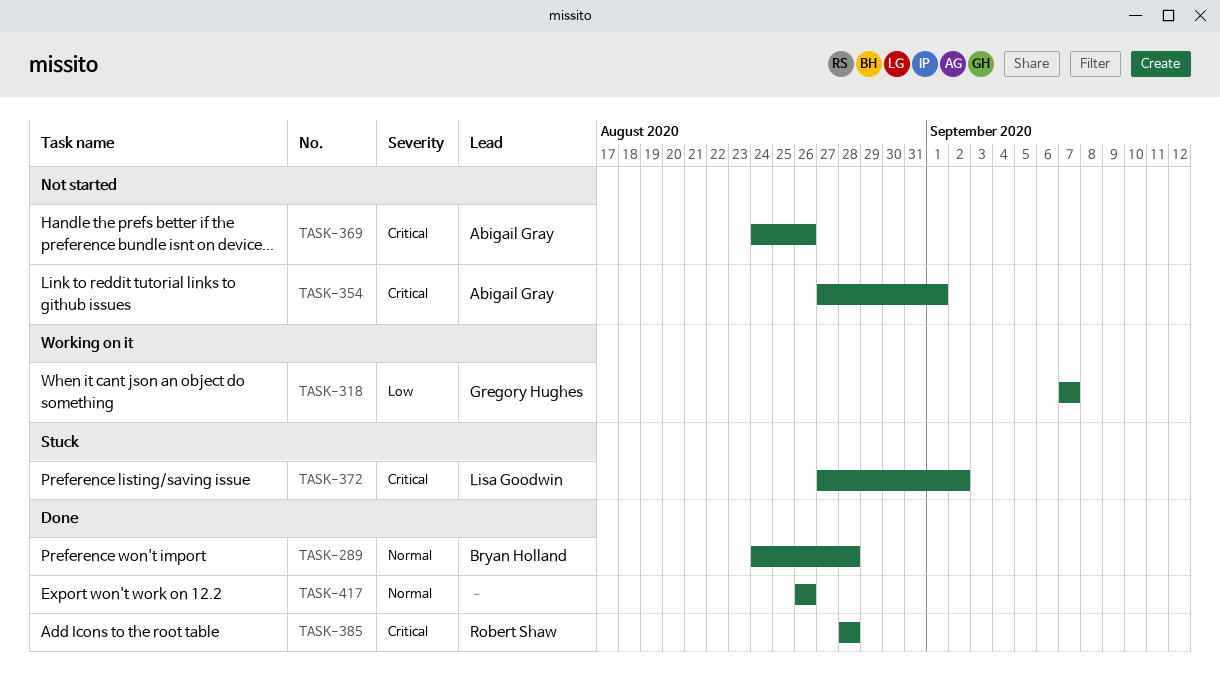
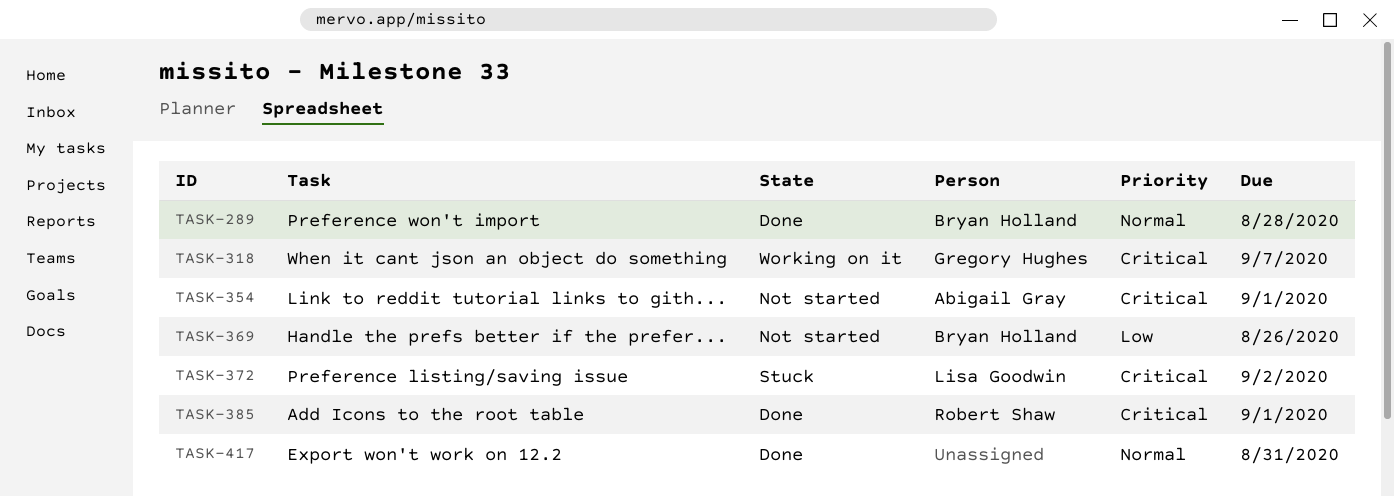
TASK-318, priority: Low -> Critical
TASK-369, owner: Abigail Gray -> Bryan Holland
TASK-369, priority: Critical -> Low
TASK-385, due: Aug 28 -> Sep 1
TASK-417, due: Aug 26 -> Aug 31

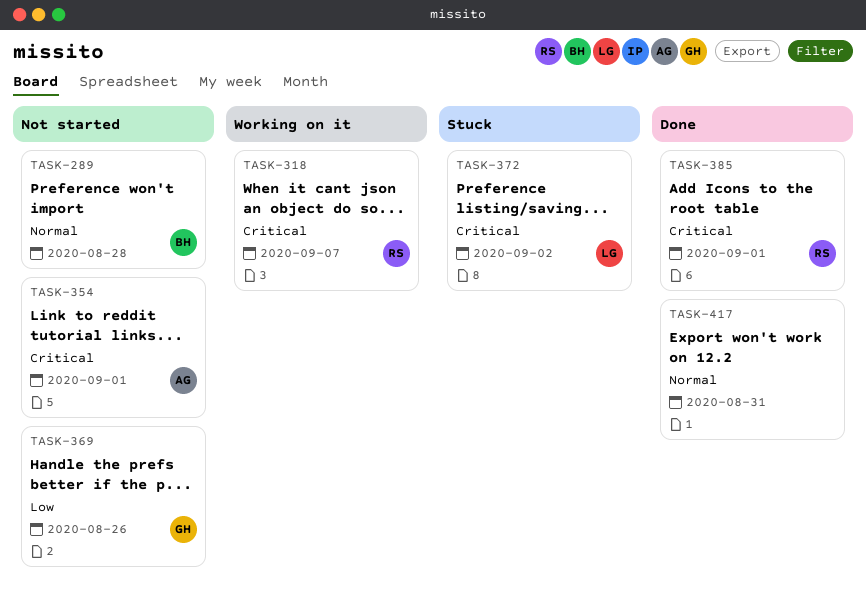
TASK-289, status: Done -> Not started
TASK-318, owner: Gregory Hughes -> Robert Shaw
TASK-369, owner: Bryan Holland -> Gregory Hughes

